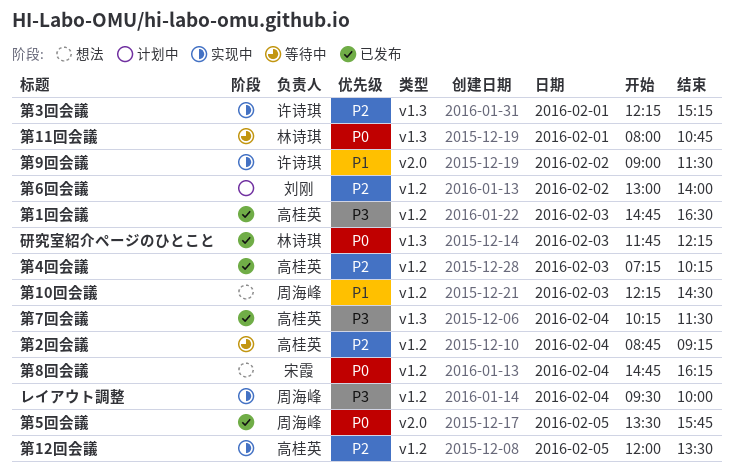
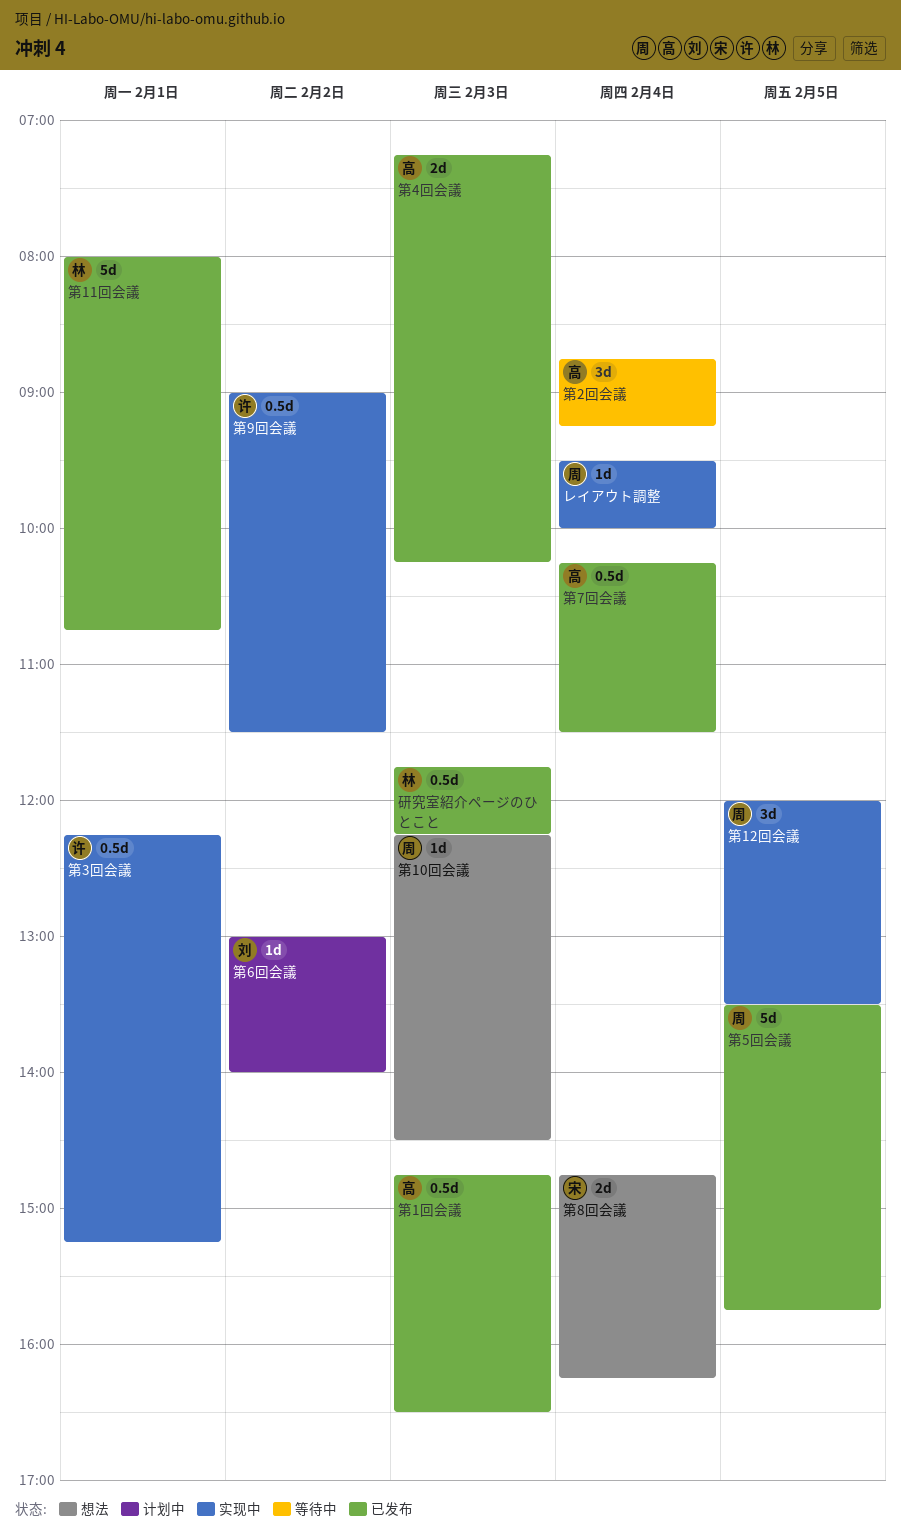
第11回会議, status: 等待中 -> 已发布
第12回会議, owner: 高桂英 -> 周海峰

